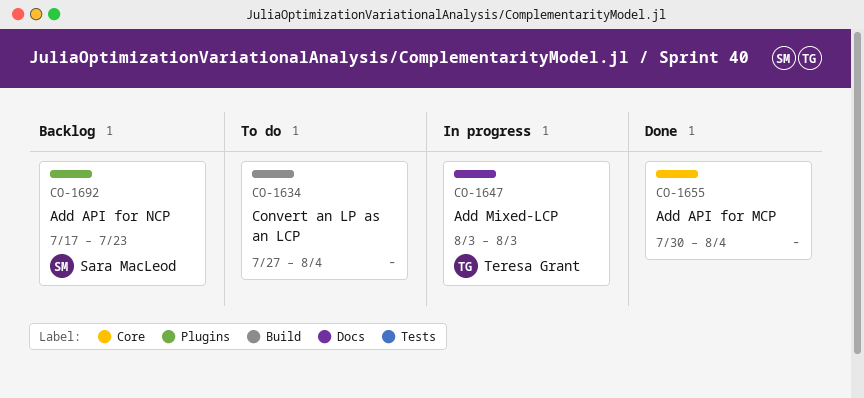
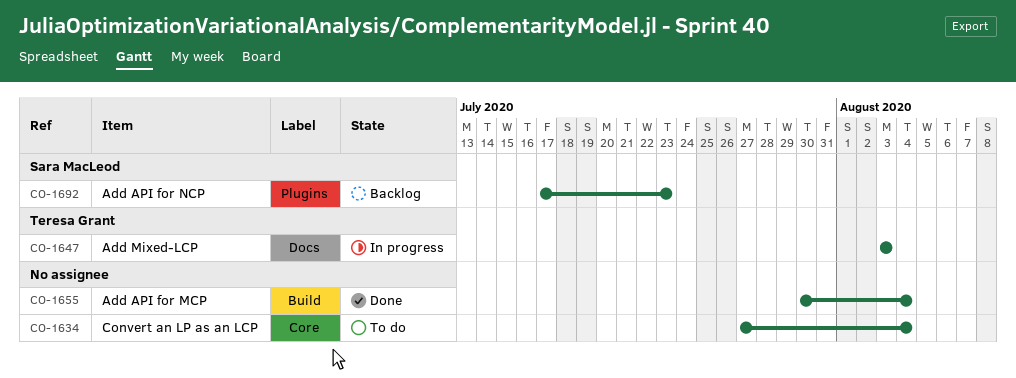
CO-1634, label: Build -> Core
CO-1655, label: Core -> Build

